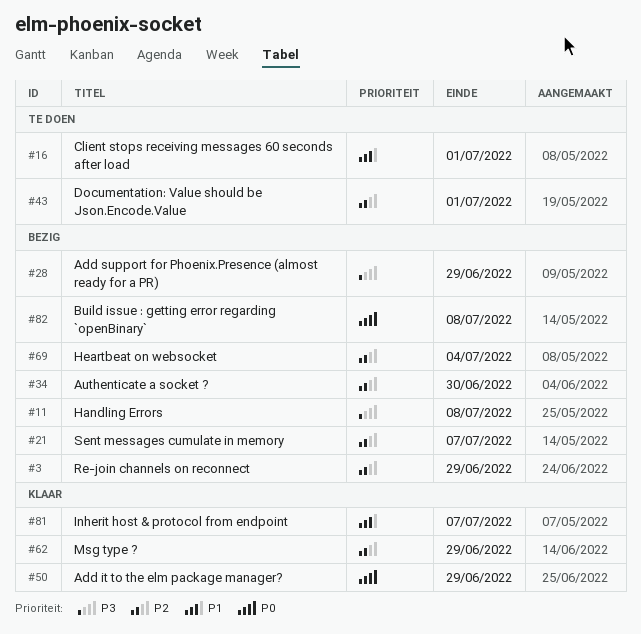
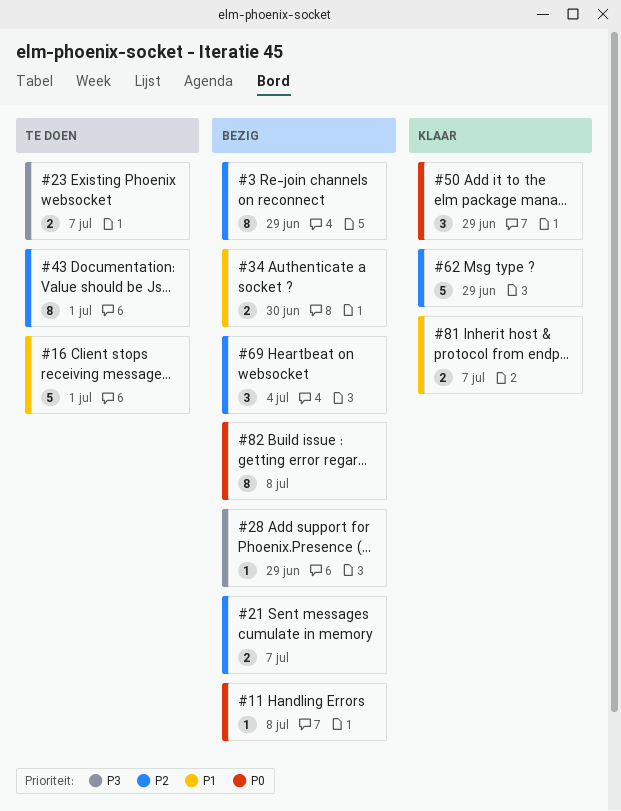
#11, priority: P3 -> P0
#23: none -> present
#34, priority: P2 -> P1

